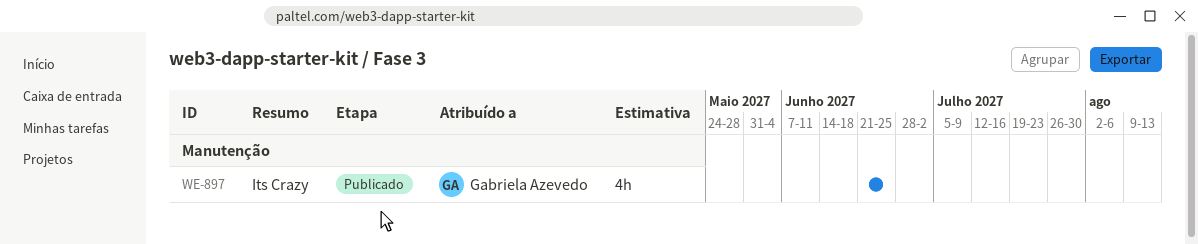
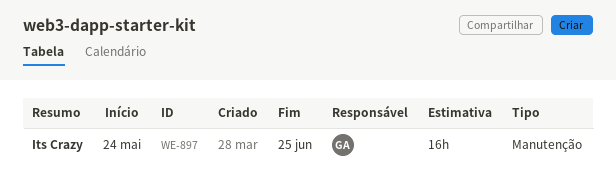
WE-897, estimate: 4h -> 16h
WE-897, start: Jun 21 -> May 24

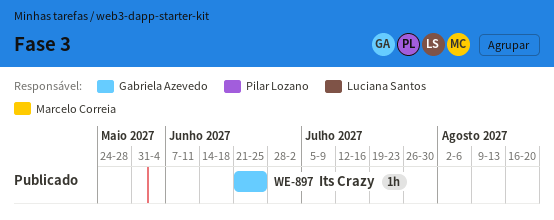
WE-897, estimate: 16h -> 1h
WE-897, start: May 24 -> Jun 21

